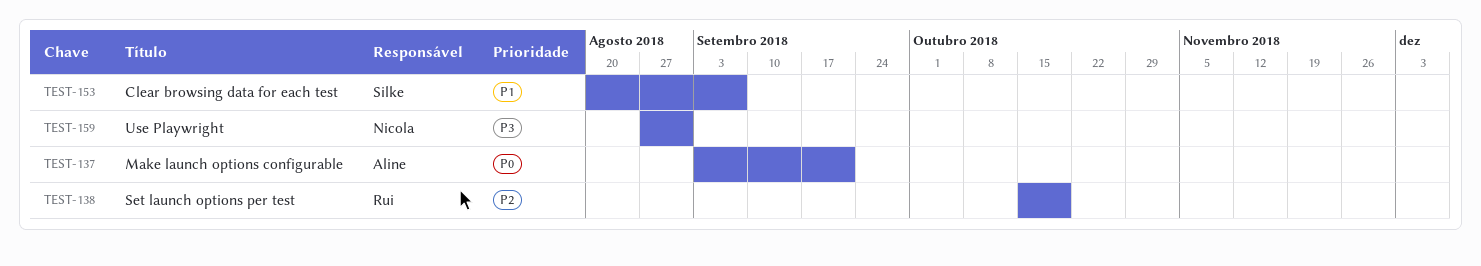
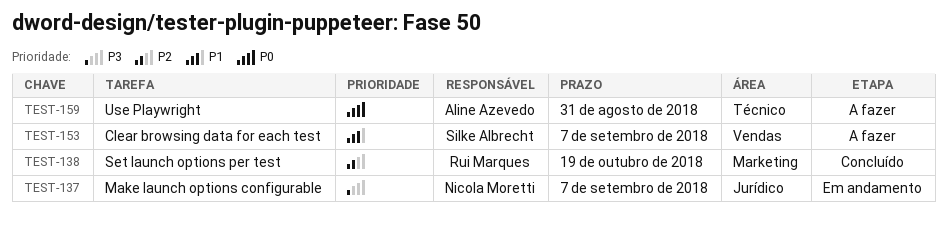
TEST-137, owner: Aline Azevedo -> Nicola Moretti
TEST-137, priority: P0 -> P3
TEST-137, due: Sep 21 -> Sep 7
TEST-159, owner: Nicola Moretti -> Aline Azevedo
TEST-159, priority: P3 -> P0

